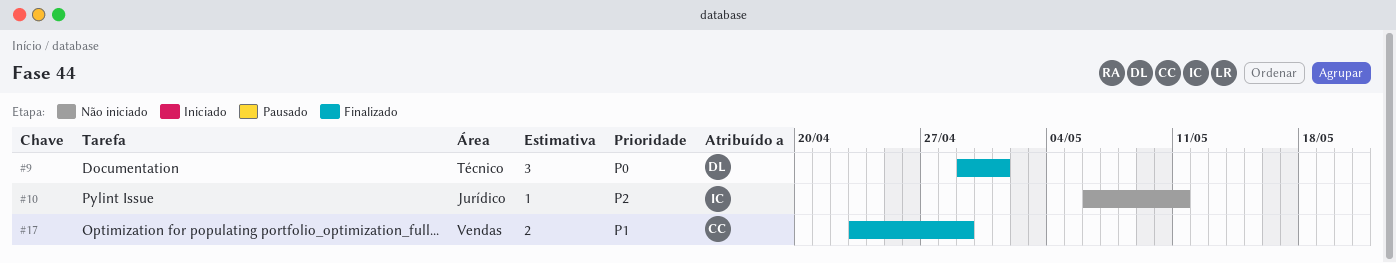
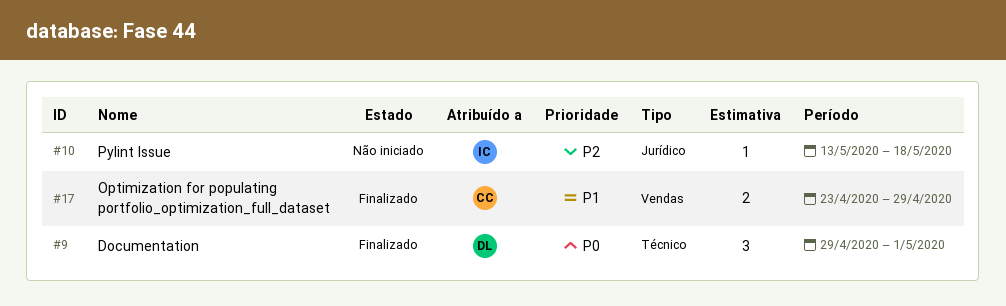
#10, start: May 6 -> May 13
#10, due: May 11 -> May 18

